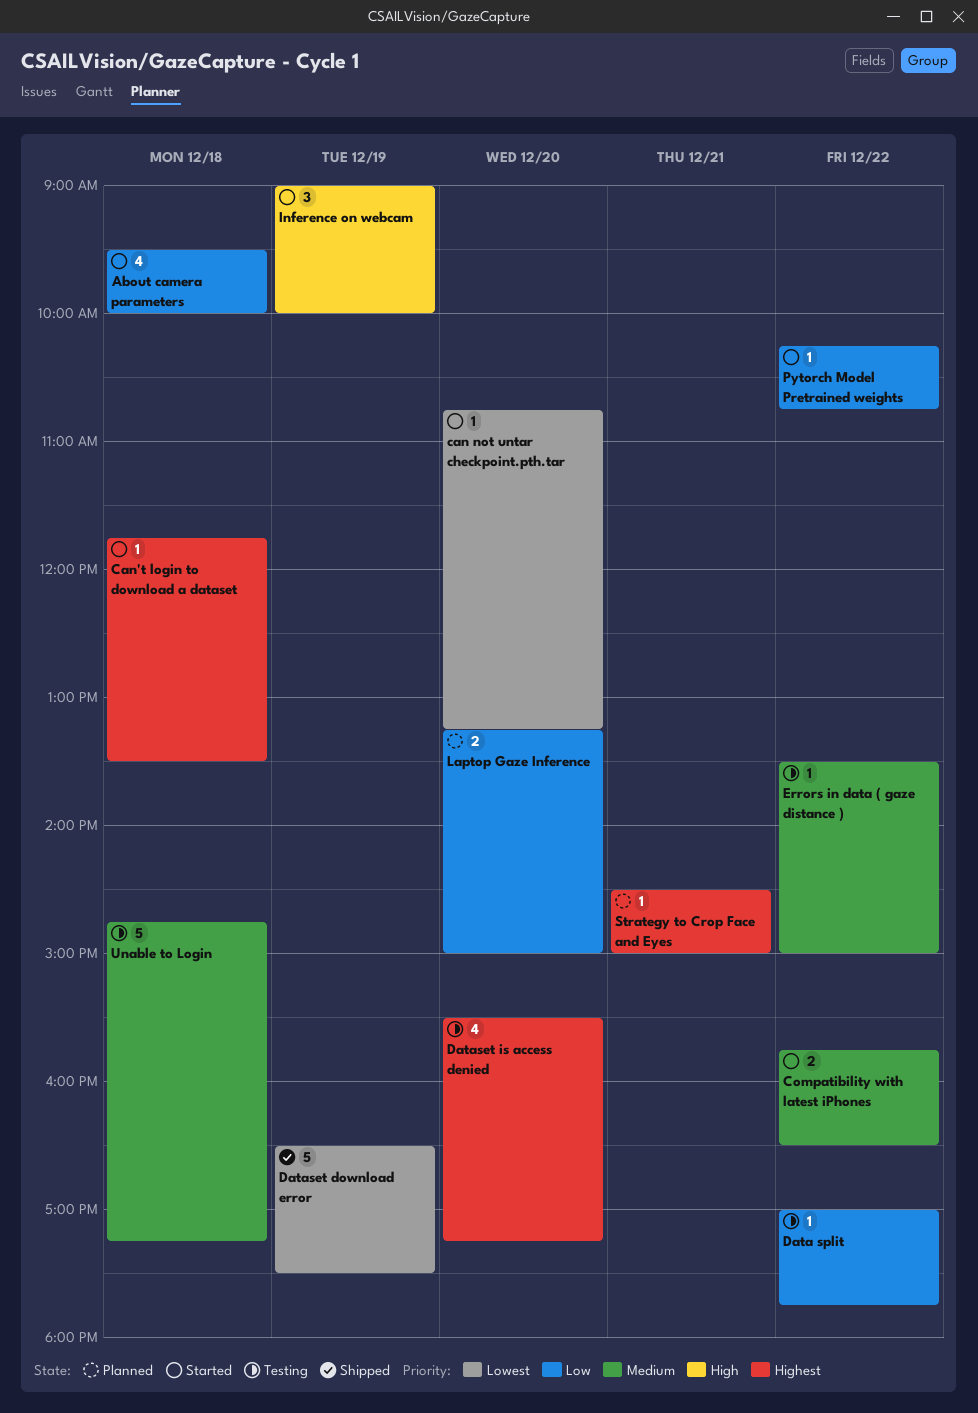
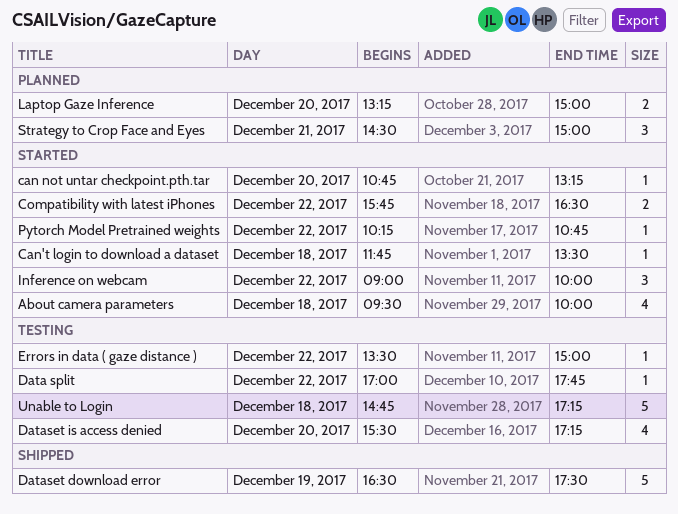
Inference on webcam, day: Dec 19 -> Dec 22
Strategy to Crop Face and Eyes, estimate: 1 -> 3

